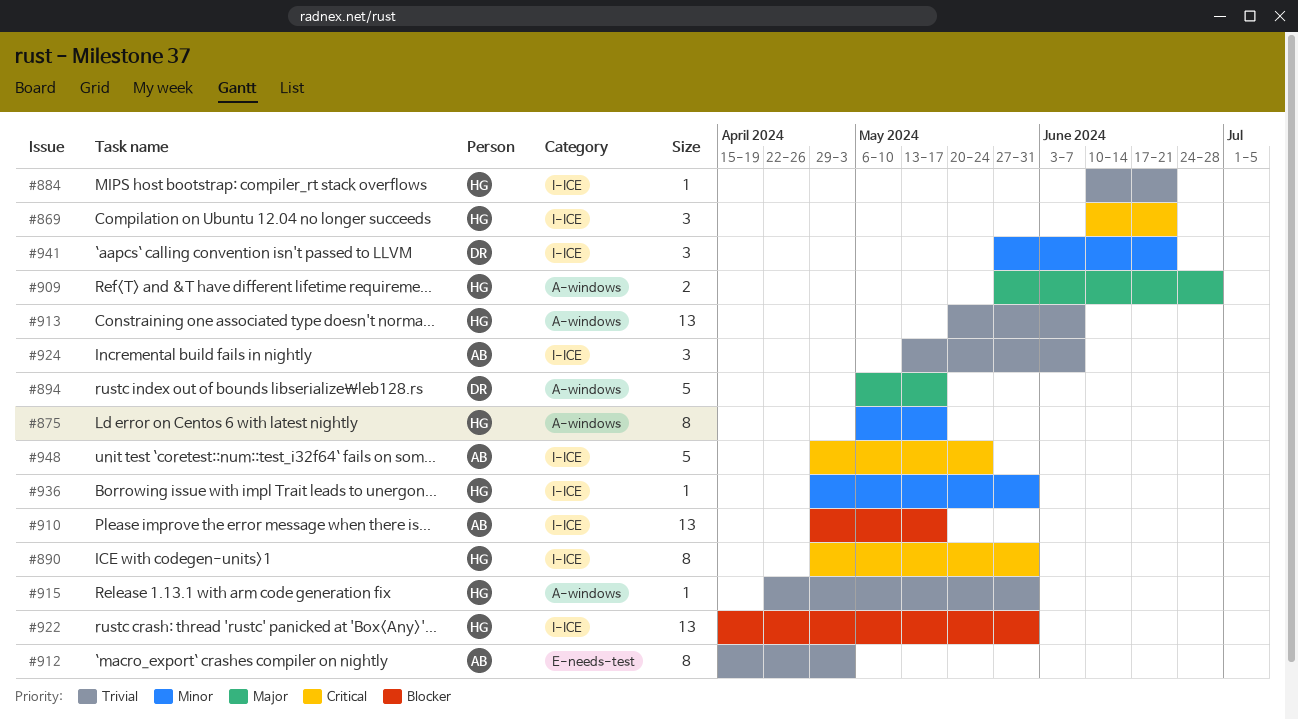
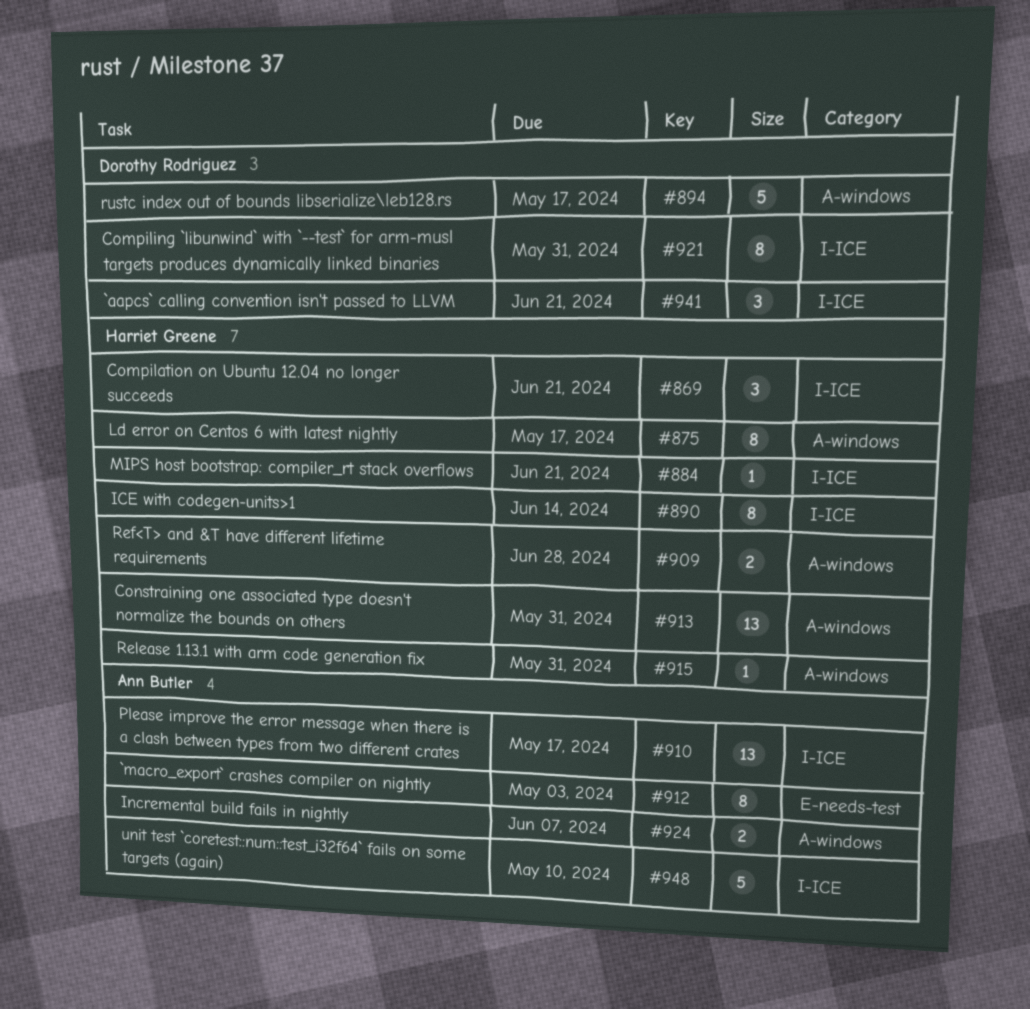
#890, due: May 31 -> Jun 14
#913, due: Jun 7 -> May 31
#921: none -> present
#922: present -> none
#924, label: I-ICE -> A-windows
#924, estimate: 3 -> 2
#936: present -> none
#948, due: May 24 -> May 10

